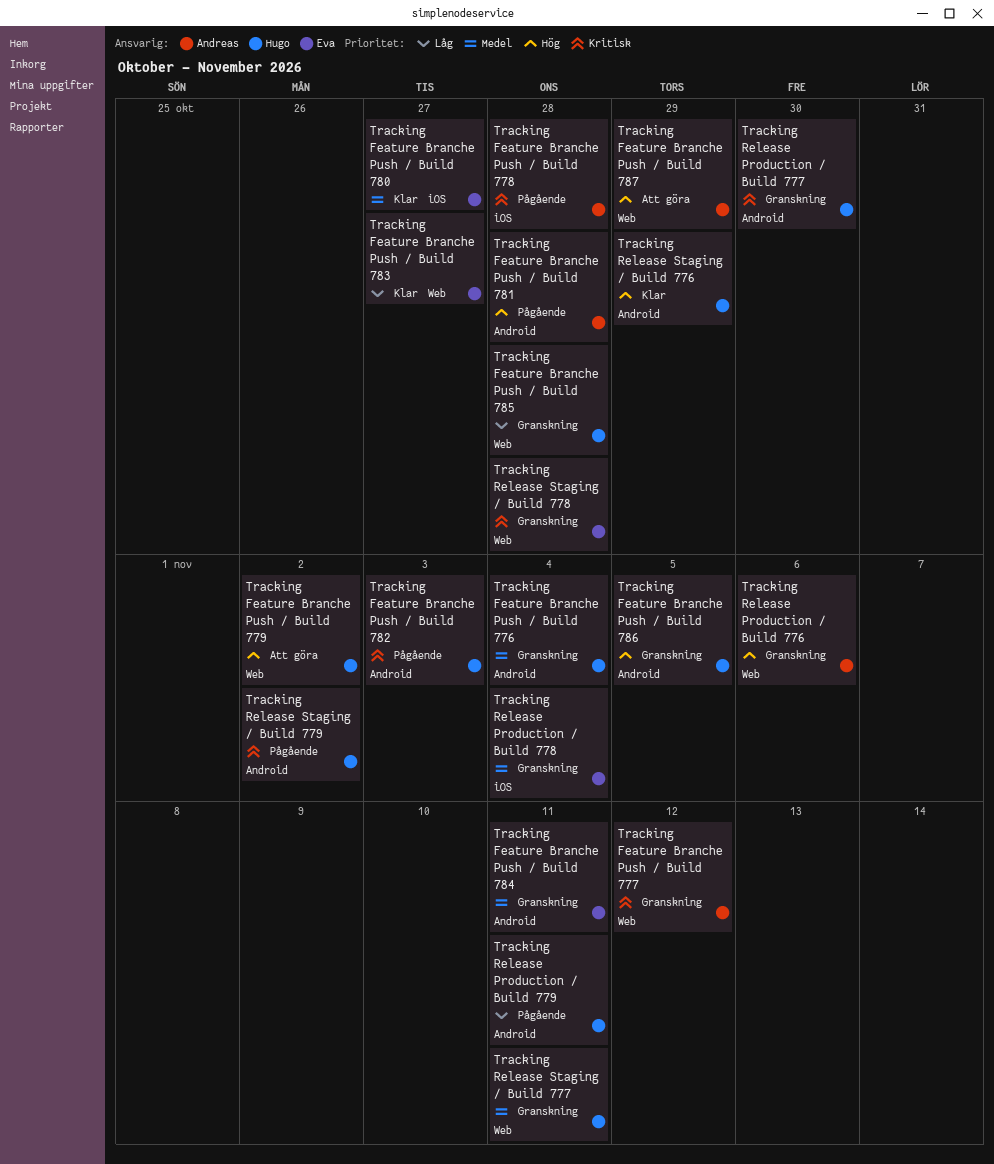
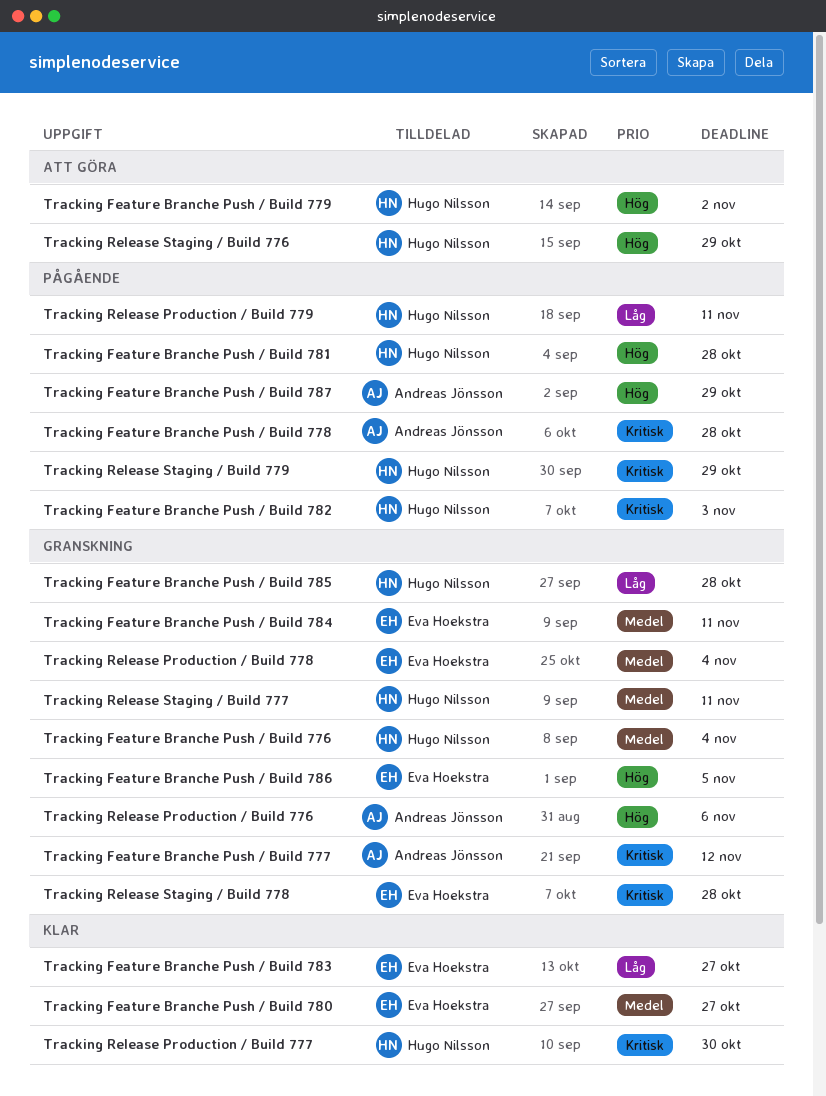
Tracking Feature Branche Push / Build 781, owner: Andreas Jönsson -> Hugo Nilsson
Tracking Feature Branche Push / Build 786, owner: Hugo Nilsson -> Eva Hoekstra
Tracking Feature Branche Push / Build 787, status: Att göra -> Pågående
Tracking Release Production / Build 777, status: Granskning -> Klar
Tracking Release Staging / Build 776, status: Klar -> Att göra
Tracking Release Staging / Build 779, due: Nov 2 -> Oct 29

